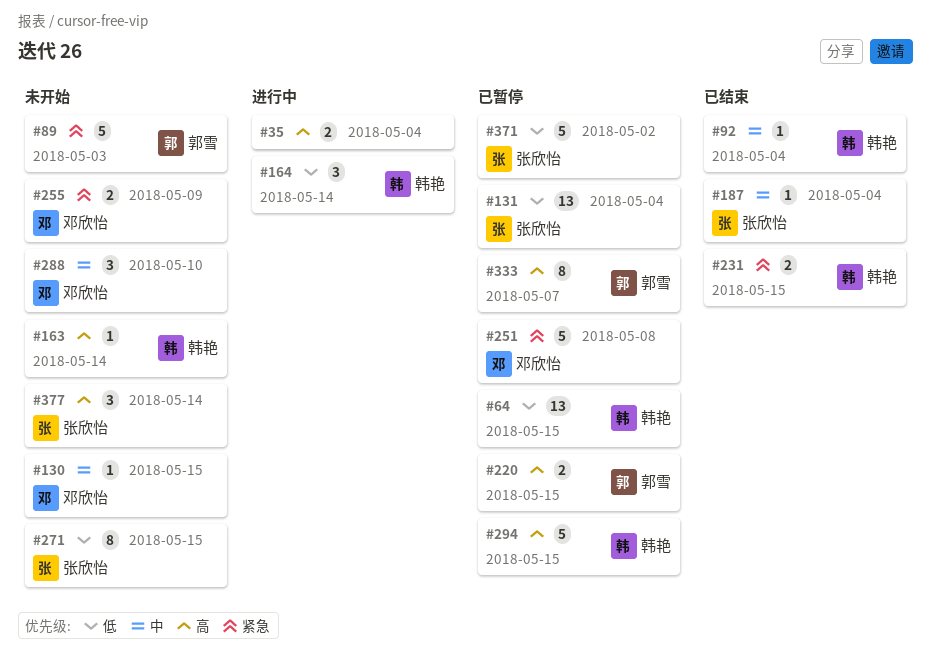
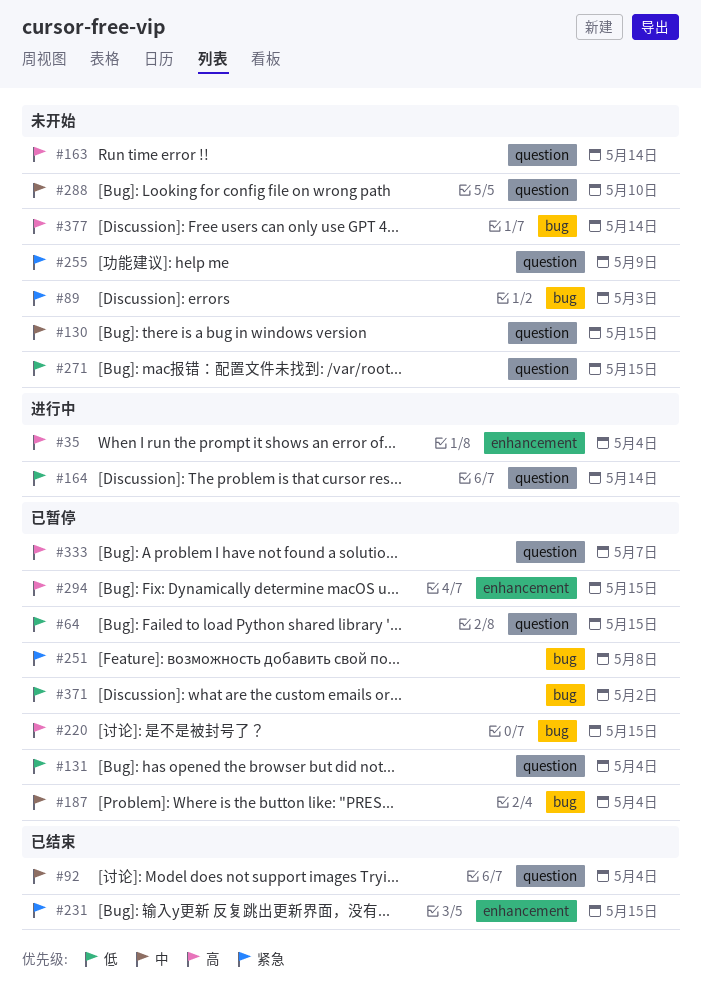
#187, status: 已结束 -> 已暂停

